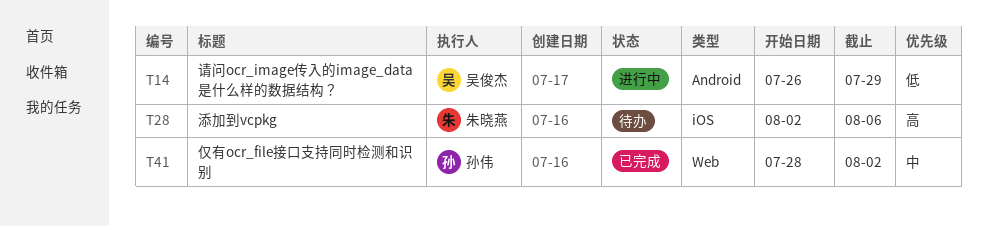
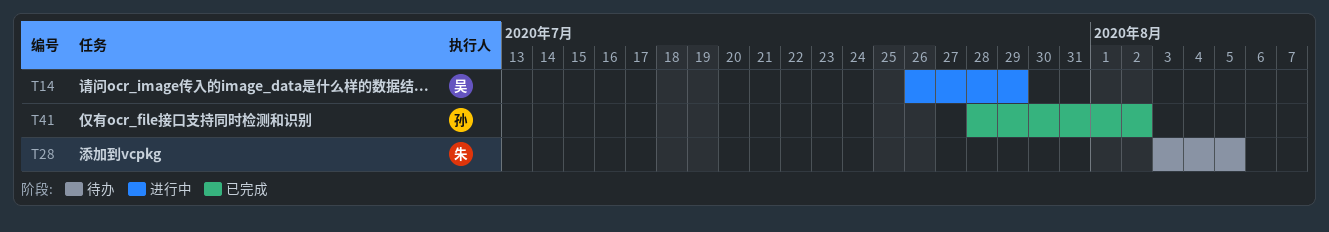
T28, start: Aug 2 -> Aug 3
T28, due: Aug 6 -> Aug 5

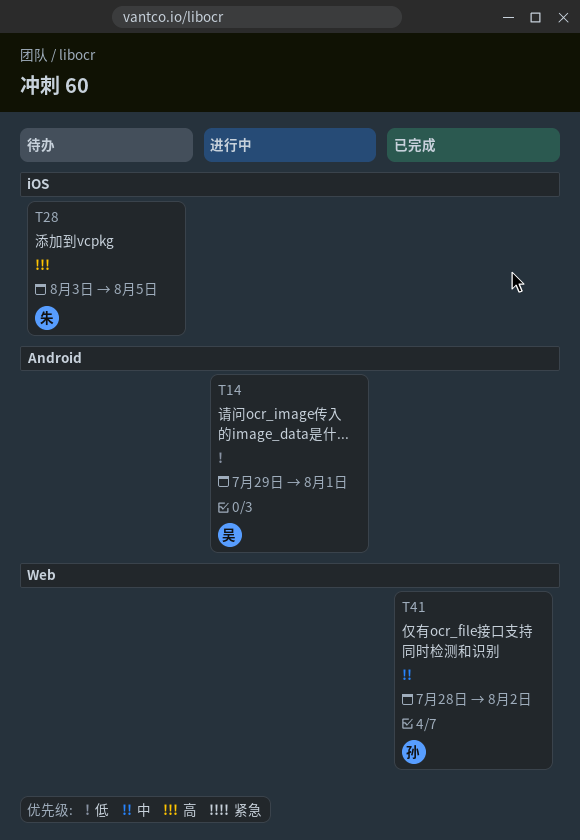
T14, start: Jul 26 -> Jul 29
T14, due: Jul 29 -> Aug 1

